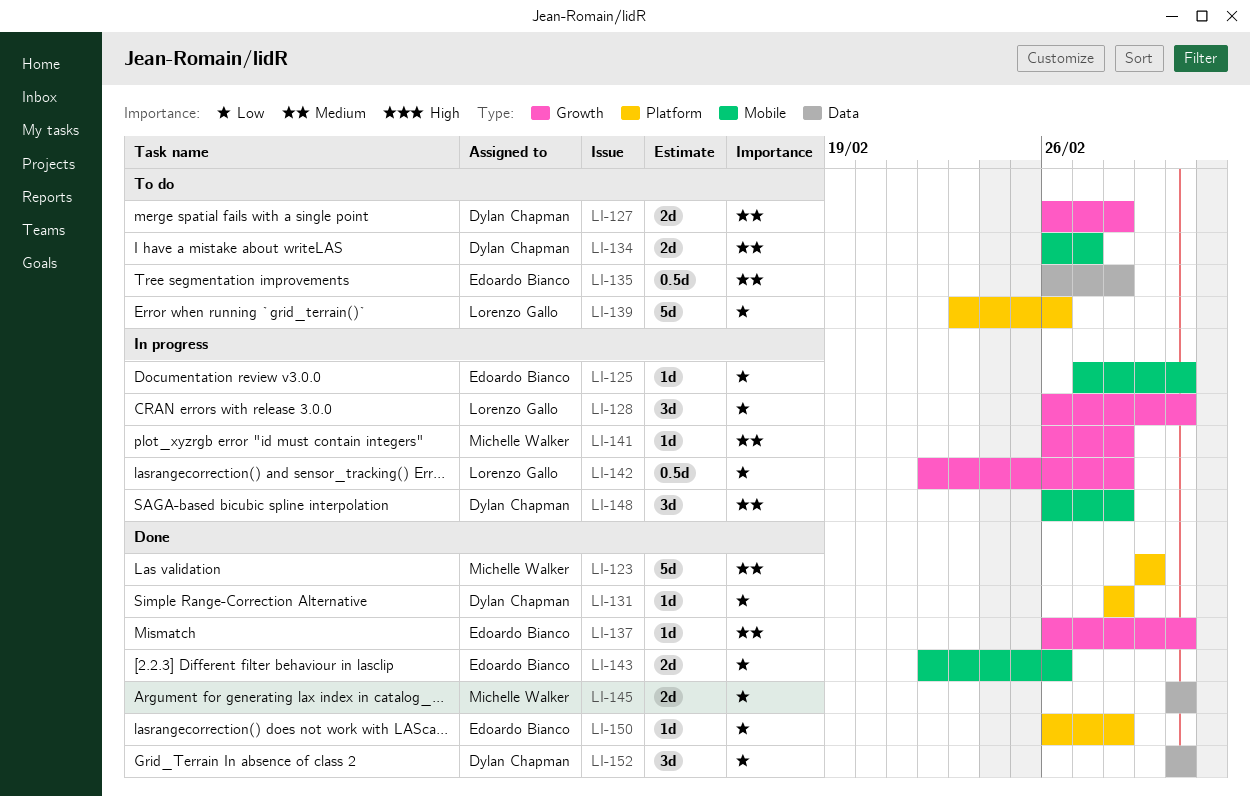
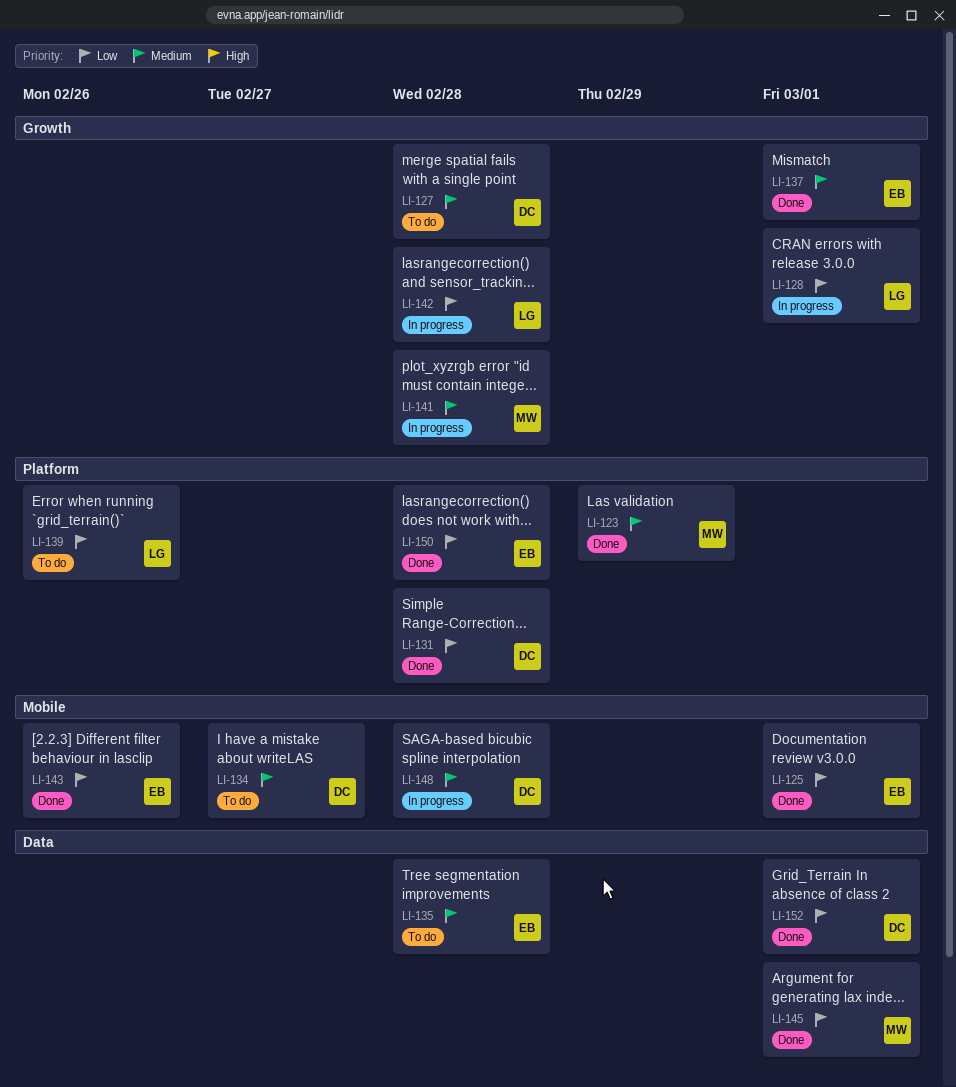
LI-125, status: In progress -> Done

